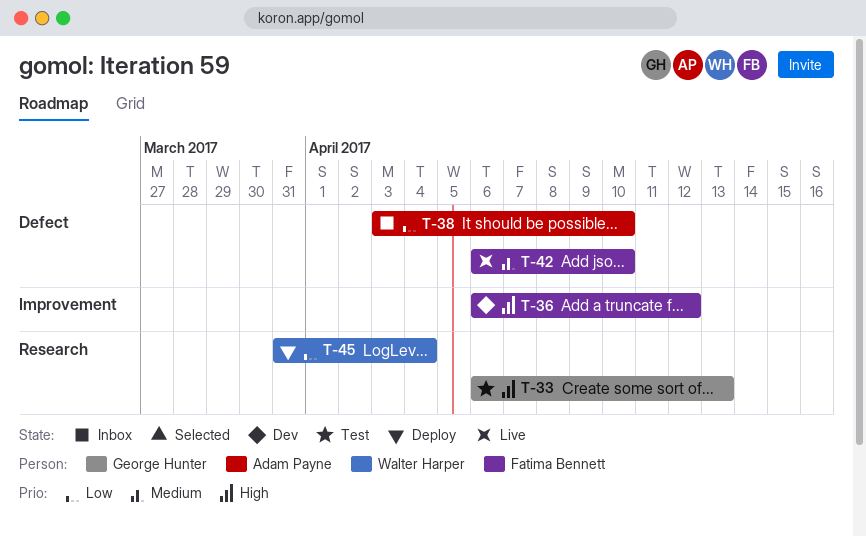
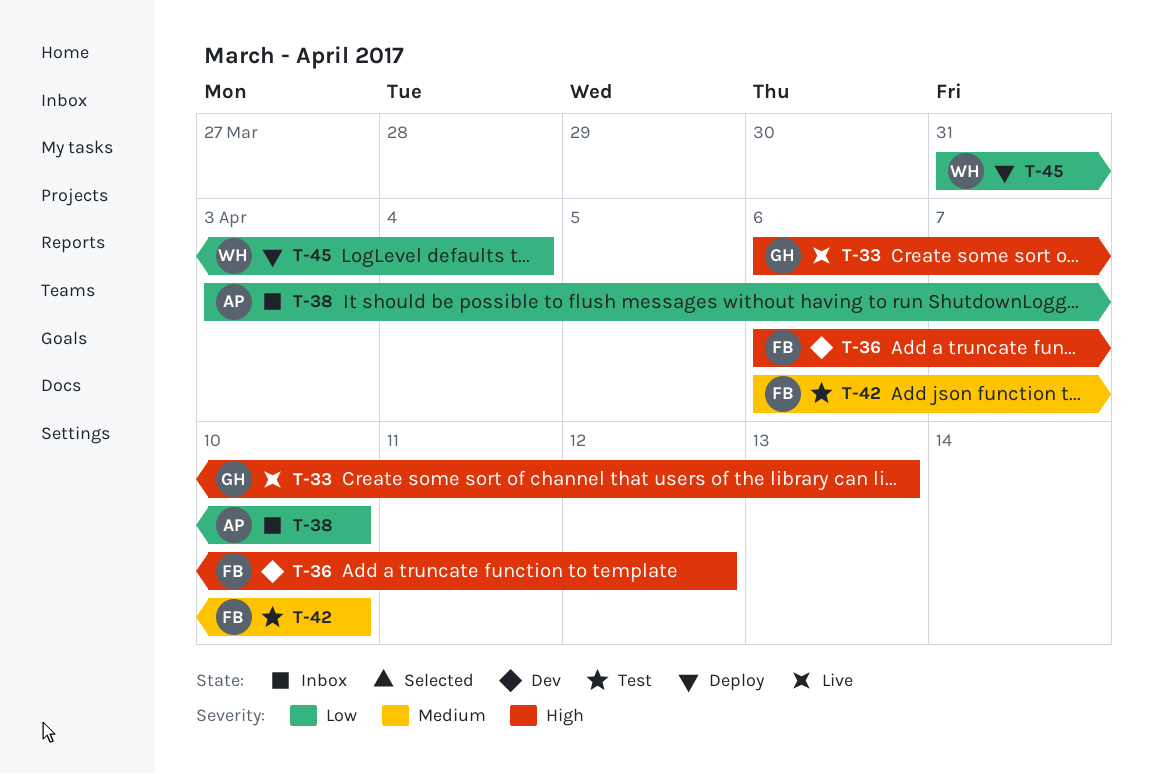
T-33, status: Test -> Live
T-42, status: Live -> Test

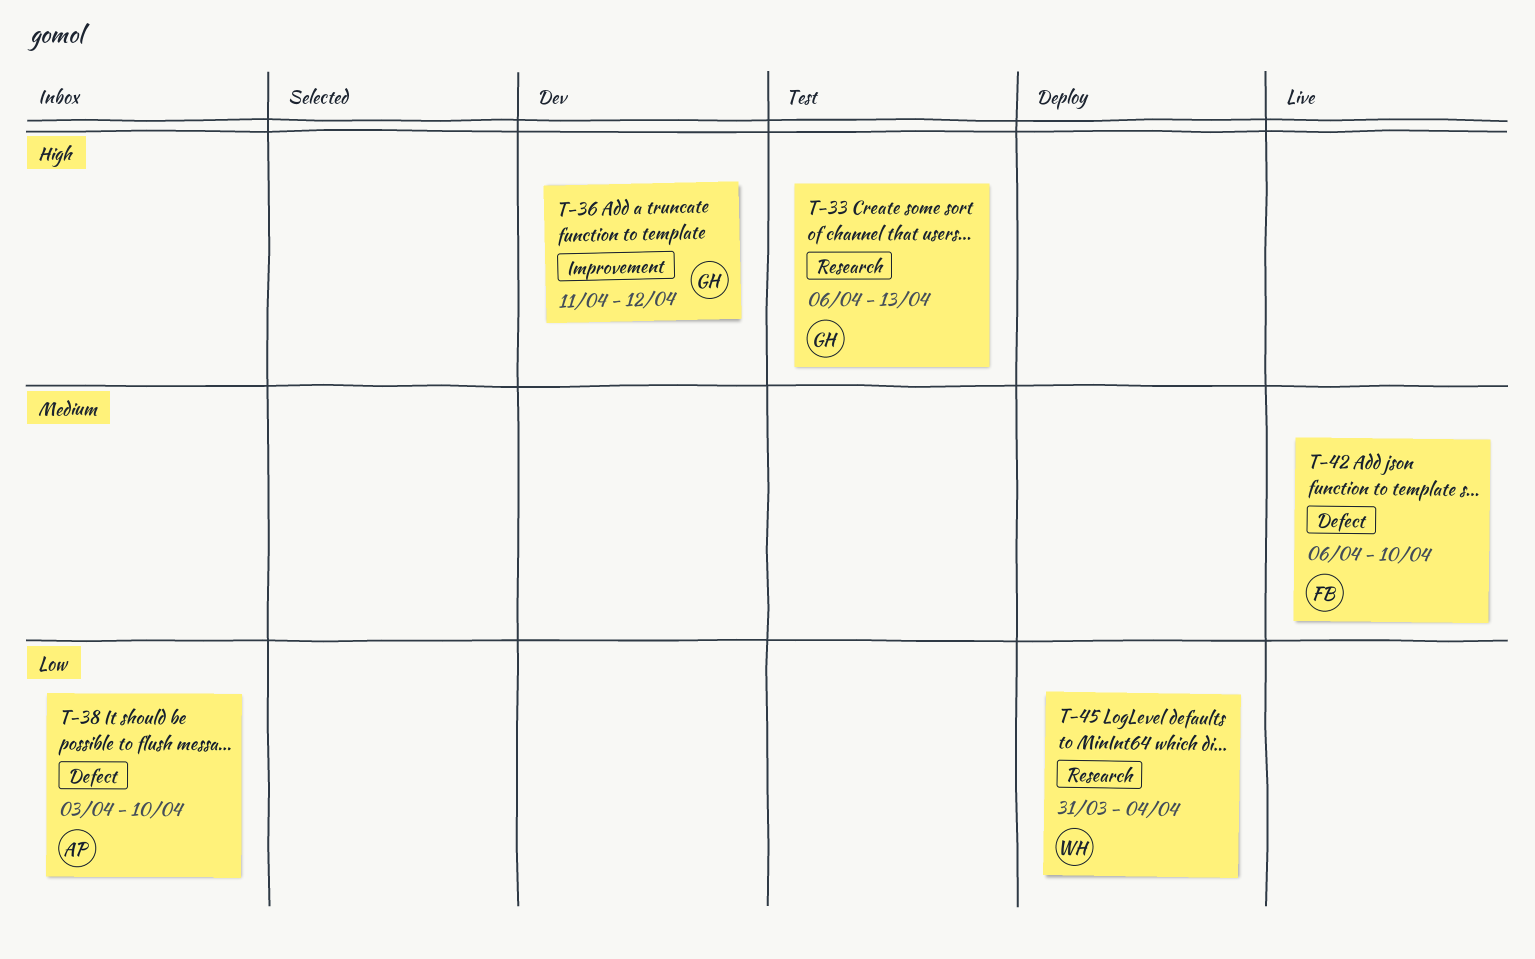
T-33, status: Live -> Test
T-36, owner: FB -> GH
T-36, start: Apr 6 -> Apr 11
T-42, status: Test -> Live

